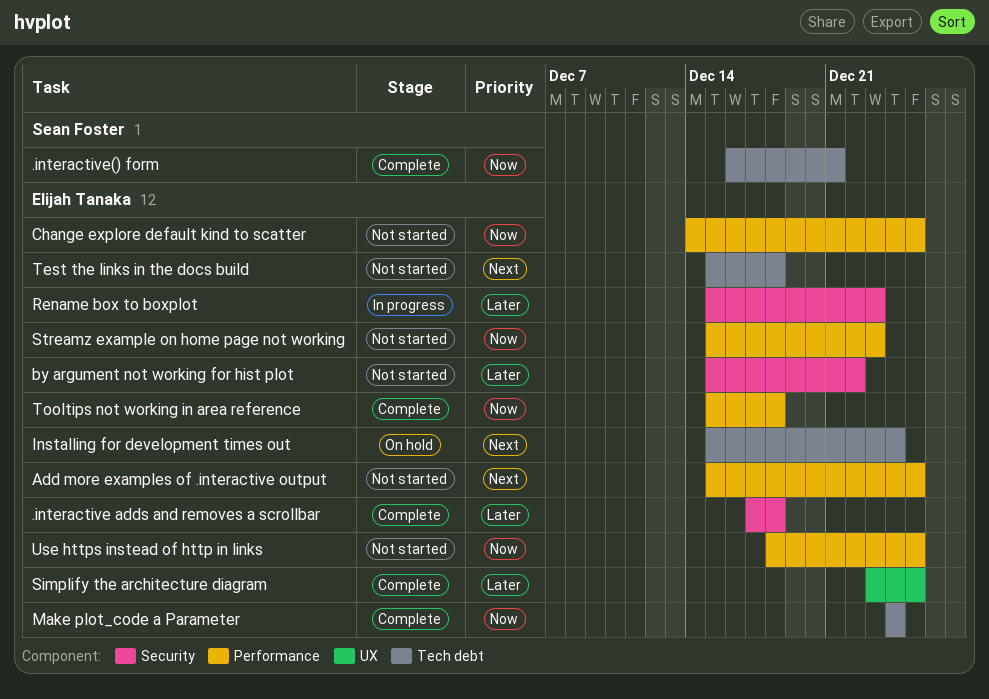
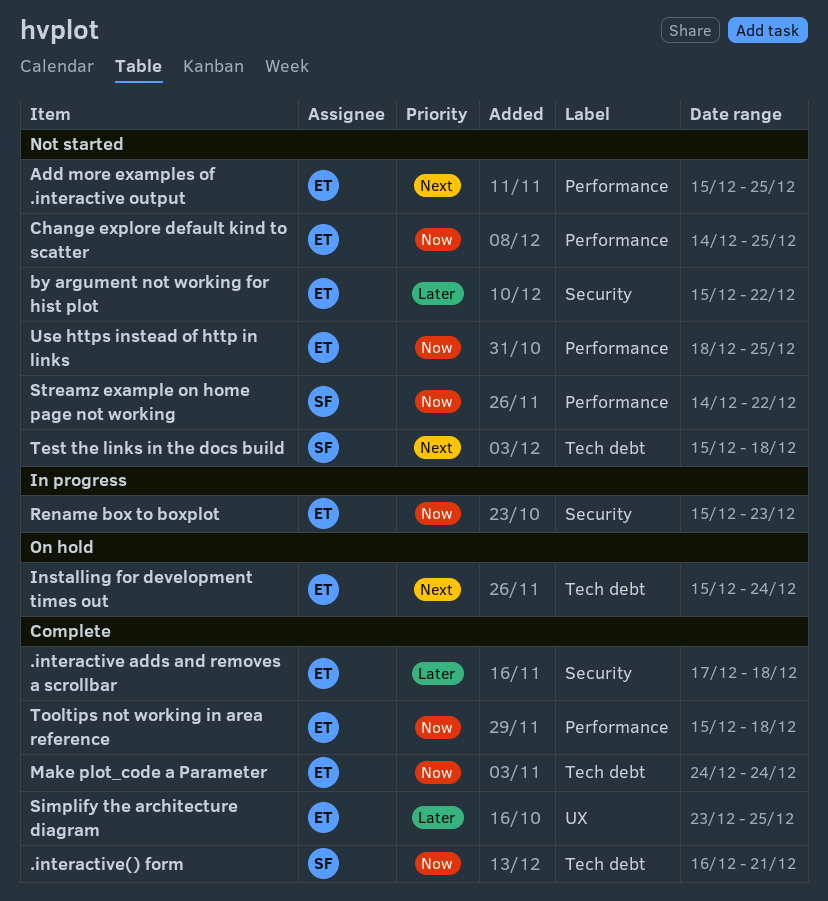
Rename box to boxplot, priority: Later -> Now
Streamz example on home page not working, owner: Elijah Tanaka -> Sean Foster
Streamz example on home page not working, start: Dec 15 -> Dec 14
Streamz example on home page not working, due: Dec 23 -> Dec 22
Test the links in the docs build, owner: Elijah Tanaka -> Sean Foster

